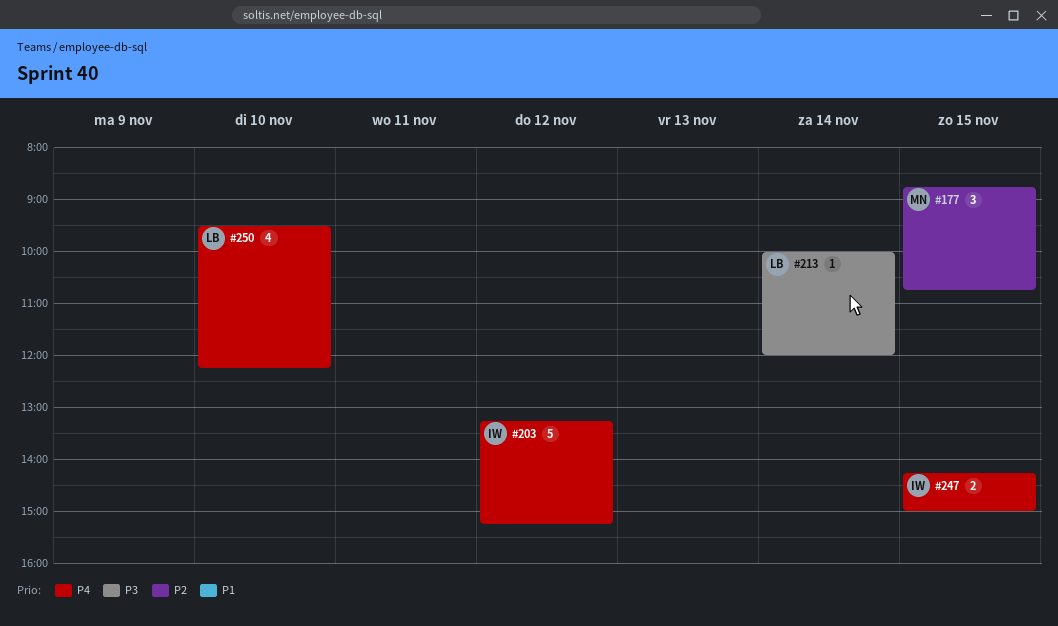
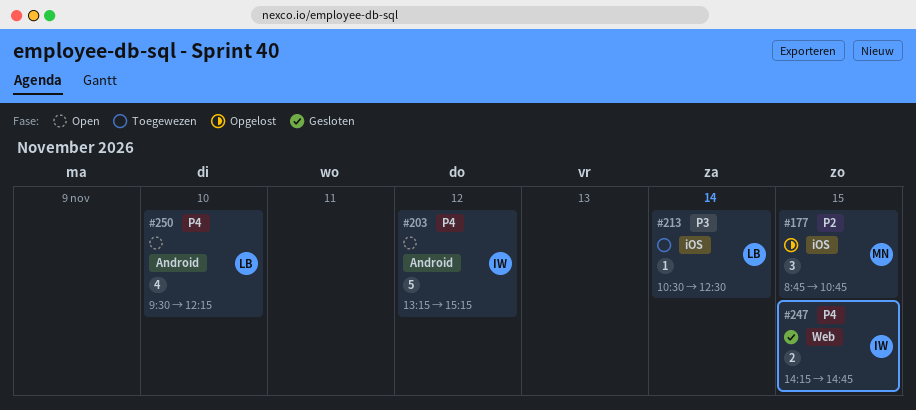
#213, begins: 10:00 -> 10:30
#213, ends: 12:00 -> 12:30
#247, ends: 15:00 -> 14:45

